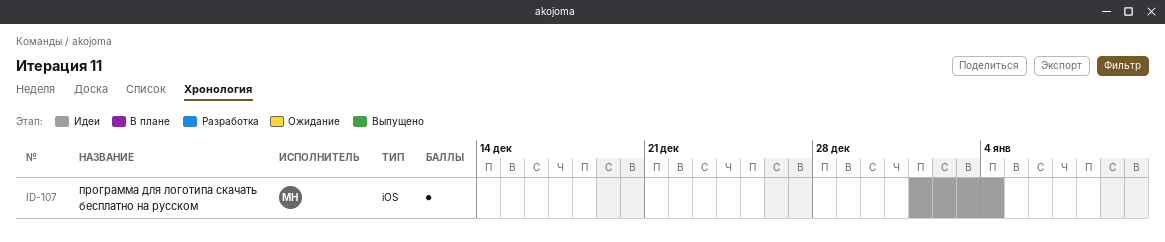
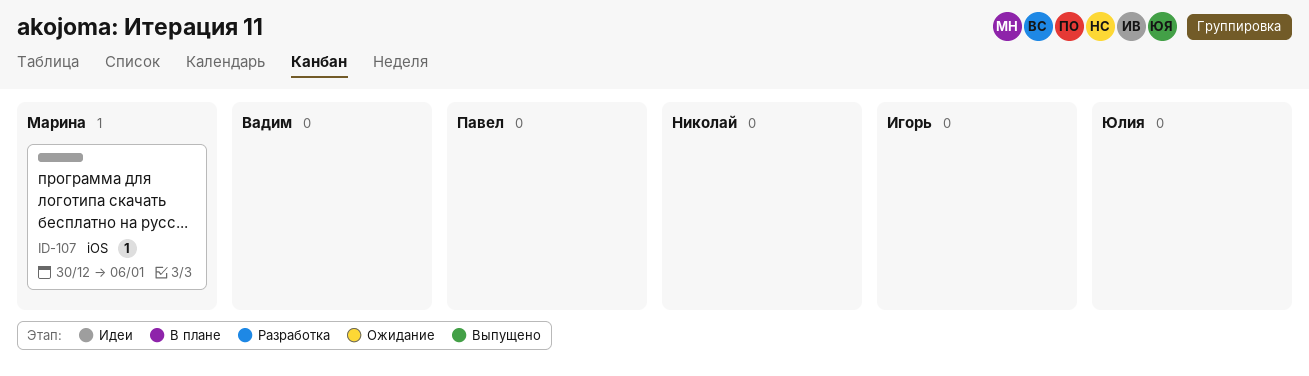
ID-107, start: Jan 1 -> Dec 30
ID-107, due: Jan 4 -> Jan 6

